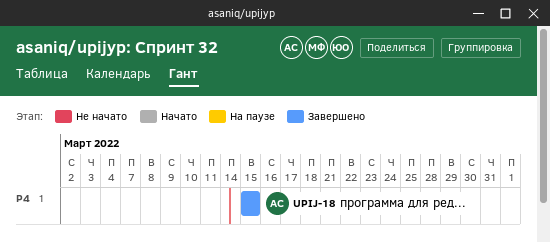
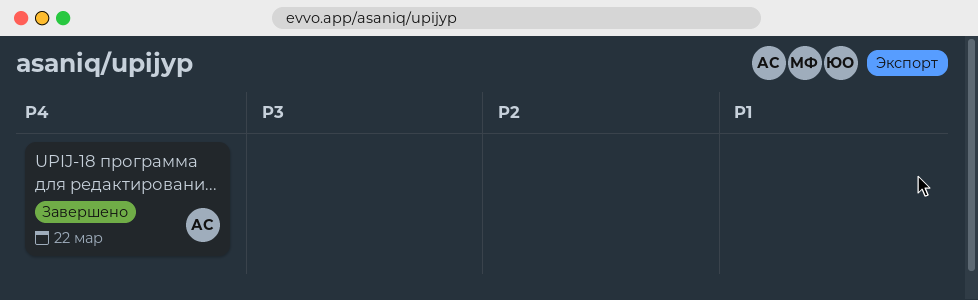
UPIJ-18, due: Mar 15 -> Mar 22

